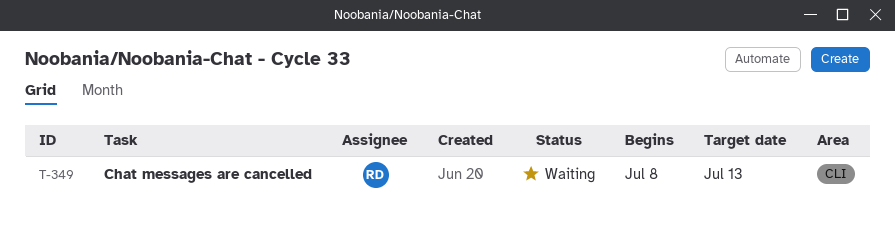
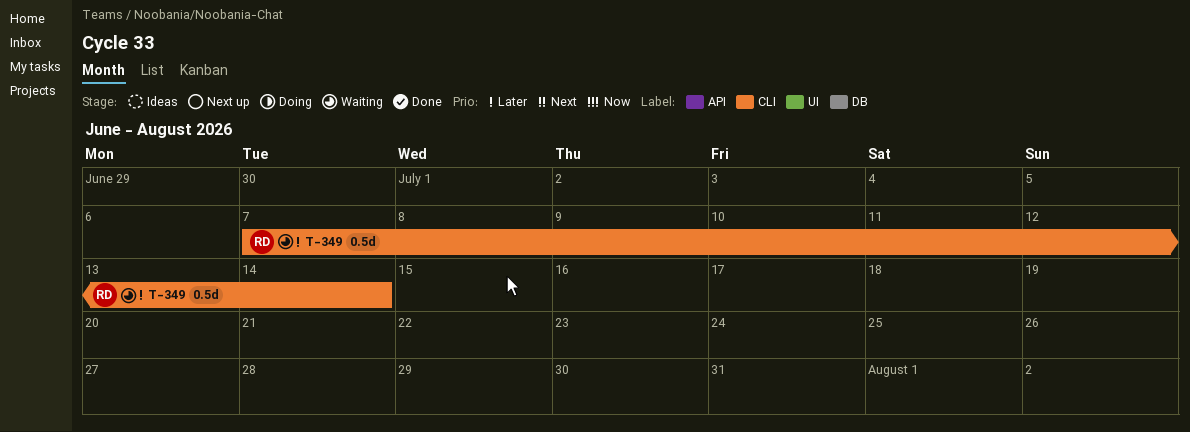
T-349, start: Jul 8 -> Jul 7
T-349, due: Jul 13 -> Jul 14

